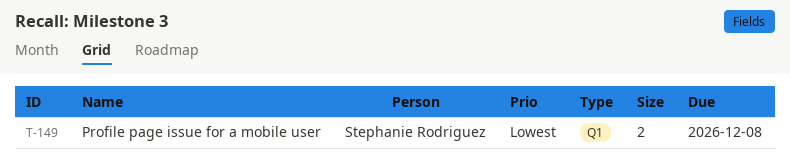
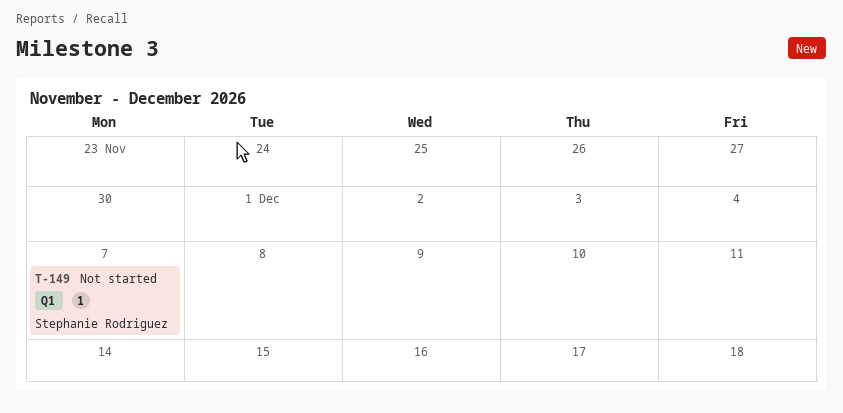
T-149, estimate: 2 -> 1
T-149, due: Dec 8 -> Dec 7

